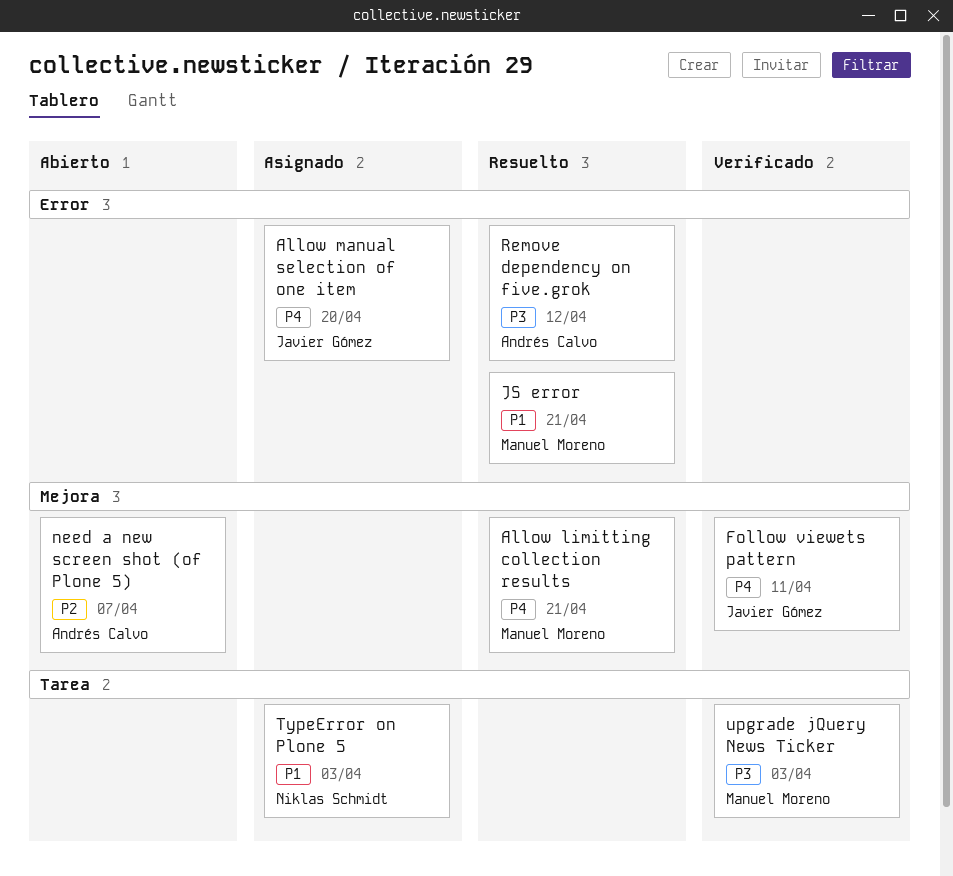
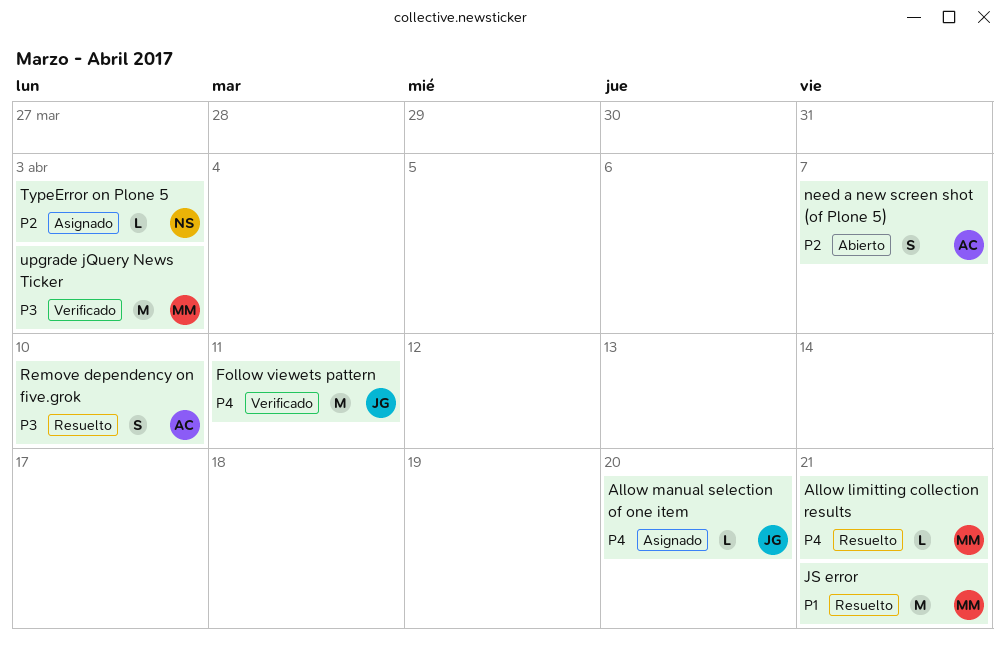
Remove dependency on five.grok, due: Apr 12 -> Apr 10
TypeError on Plone 5, priority: P1 -> P2

